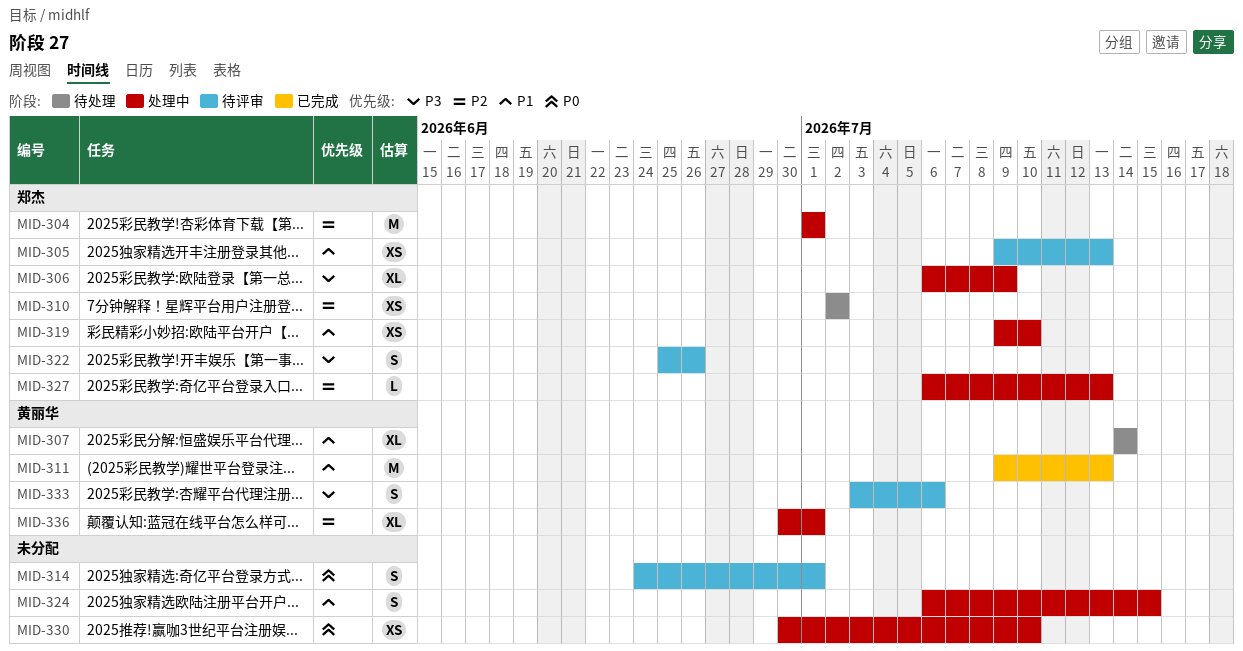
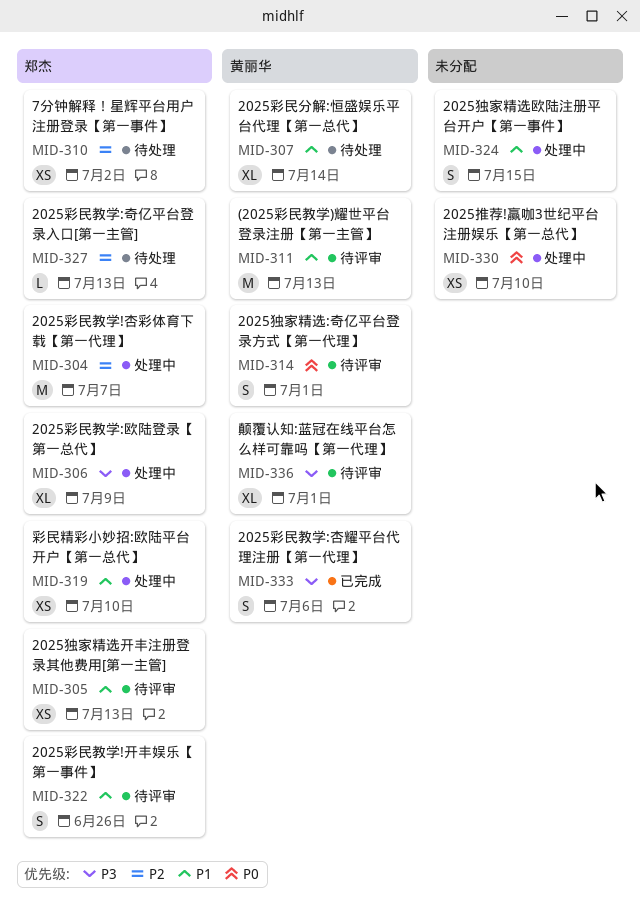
MID-304, due: Jul 1 -> Jul 7
MID-311, status: 已完成 -> 待评审
MID-314, owner: none -> 黄丽华
MID-322, priority: P3 -> P1
MID-327, status: 处理中 -> 待处理
MID-333, status: 待评审 -> 已完成
MID-336, status: 处理中 -> 待评审
MID-336, priority: P2 -> P3

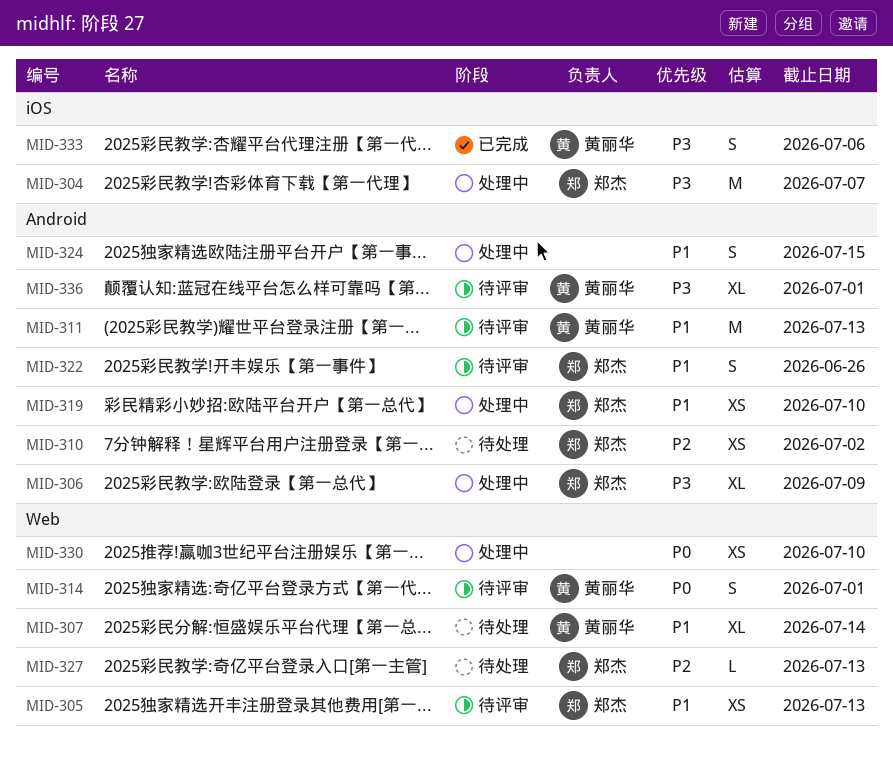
MID-304, priority: P2 -> P3

